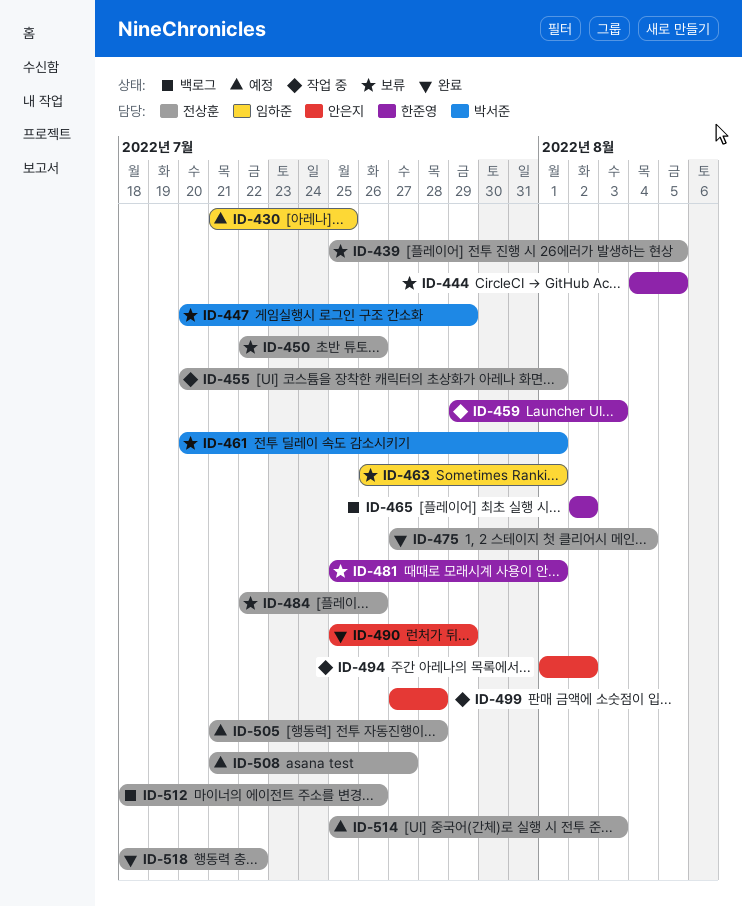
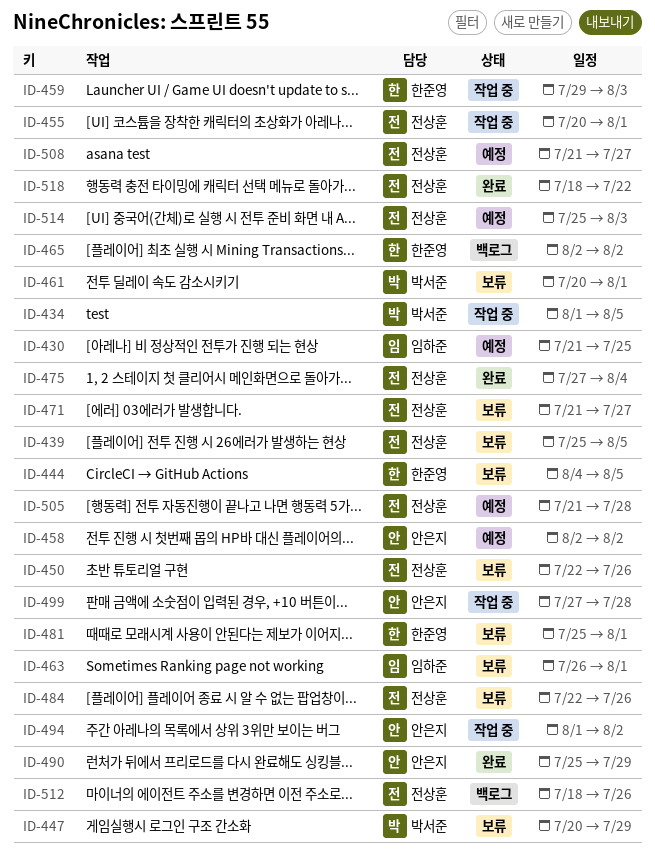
ID-434: none -> present
ID-458: none -> present
ID-471: none -> present

